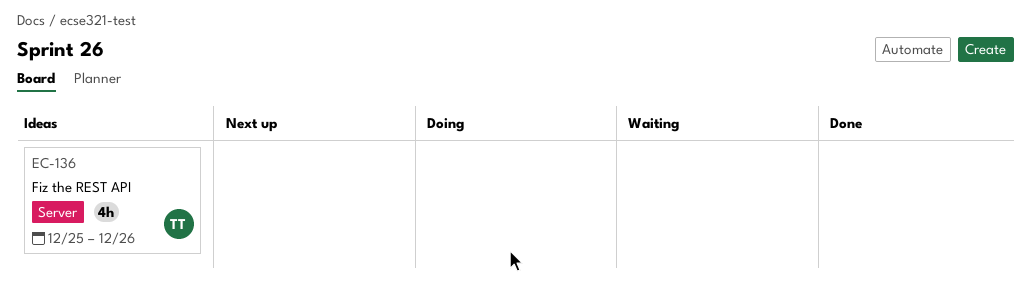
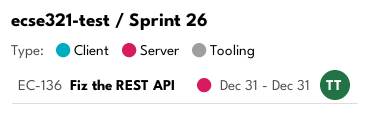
EC-136, start: Dec 25 -> Dec 31
EC-136, due: Dec 26 -> Dec 31

